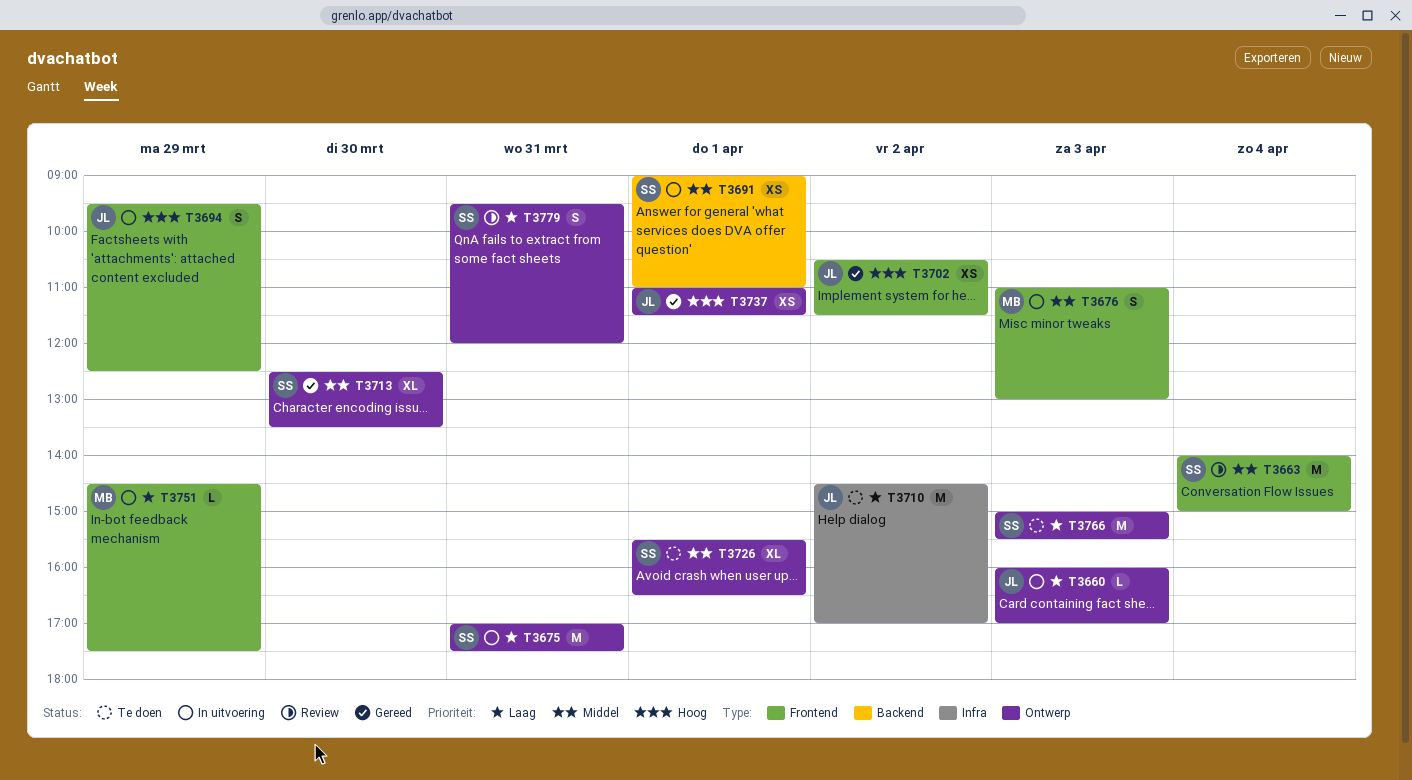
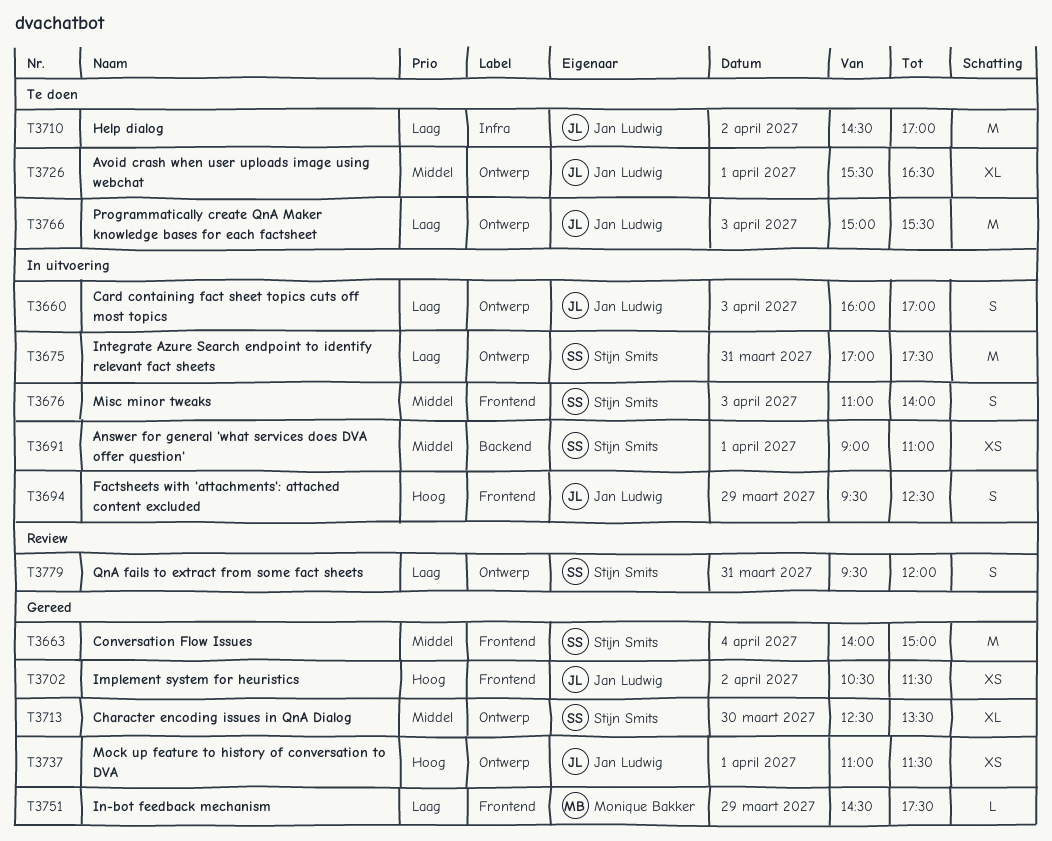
T3660, estimate: L -> S
T3663, status: Review -> Gereed
T3676, owner: Monique Bakker -> Stijn Smits
T3676, ends: 13:00 -> 14:00
T3726, owner: Stijn Smits -> Jan Ludwig
T3751, status: In uitvoering -> Gereed
T3766, owner: Stijn Smits -> Jan Ludwig

